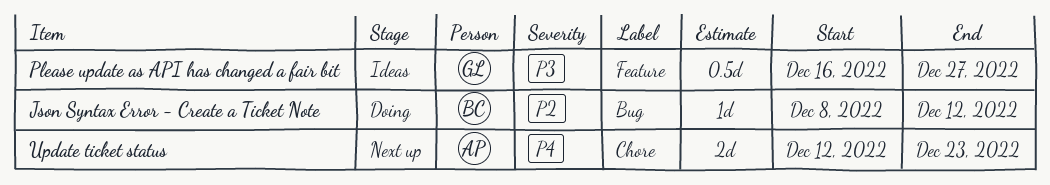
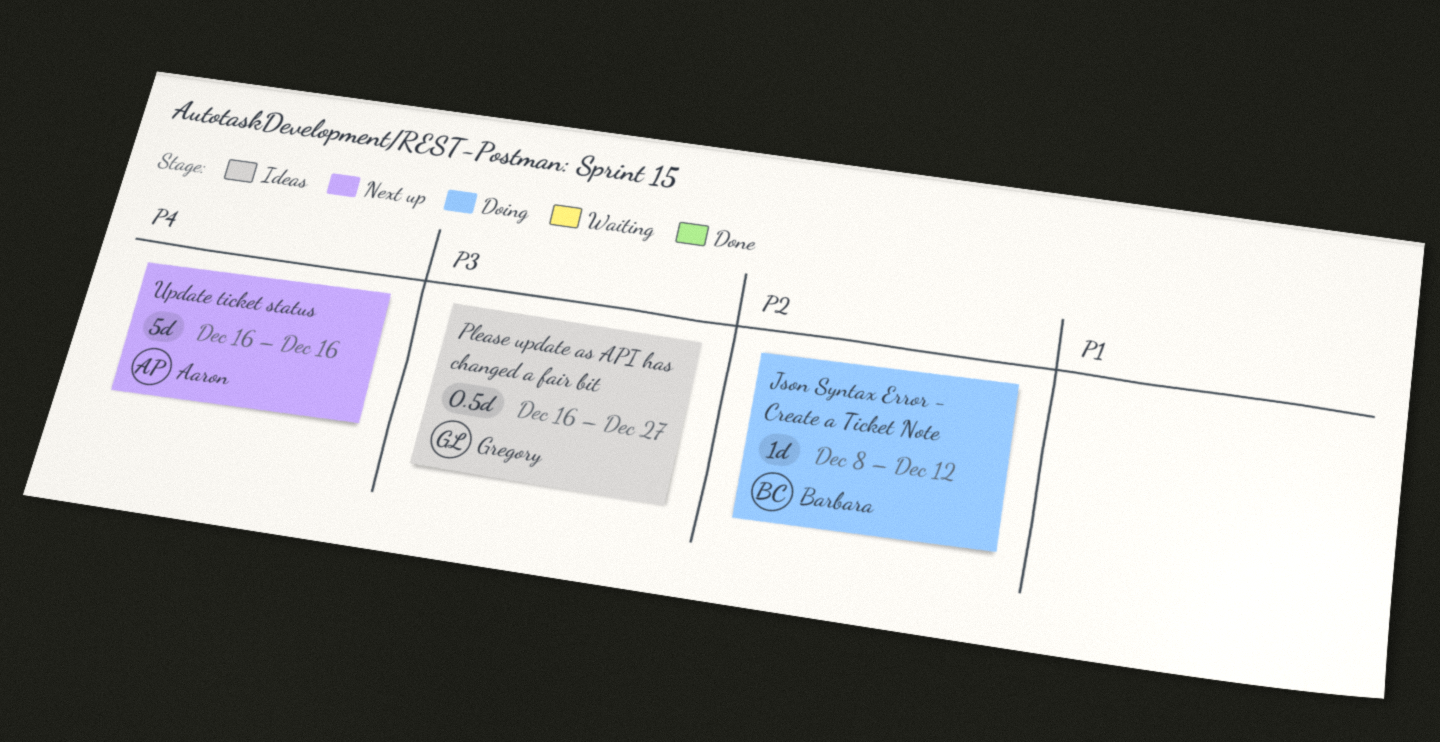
Update ticket status, estimate: 2d -> 5d
Update ticket status, start: Dec 12 -> Dec 16
Update ticket status, due: Dec 23 -> Dec 16

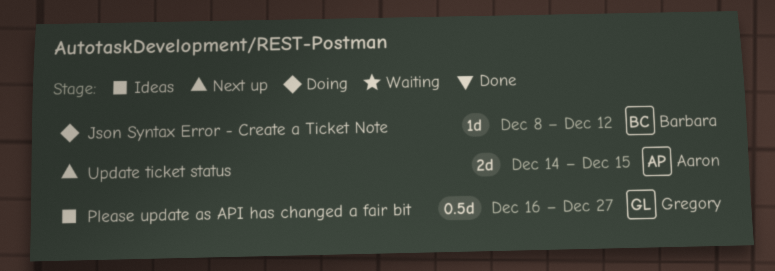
Update ticket status, estimate: 5d -> 2d
Update ticket status, start: Dec 16 -> Dec 14
Update ticket status, due: Dec 16 -> Dec 15

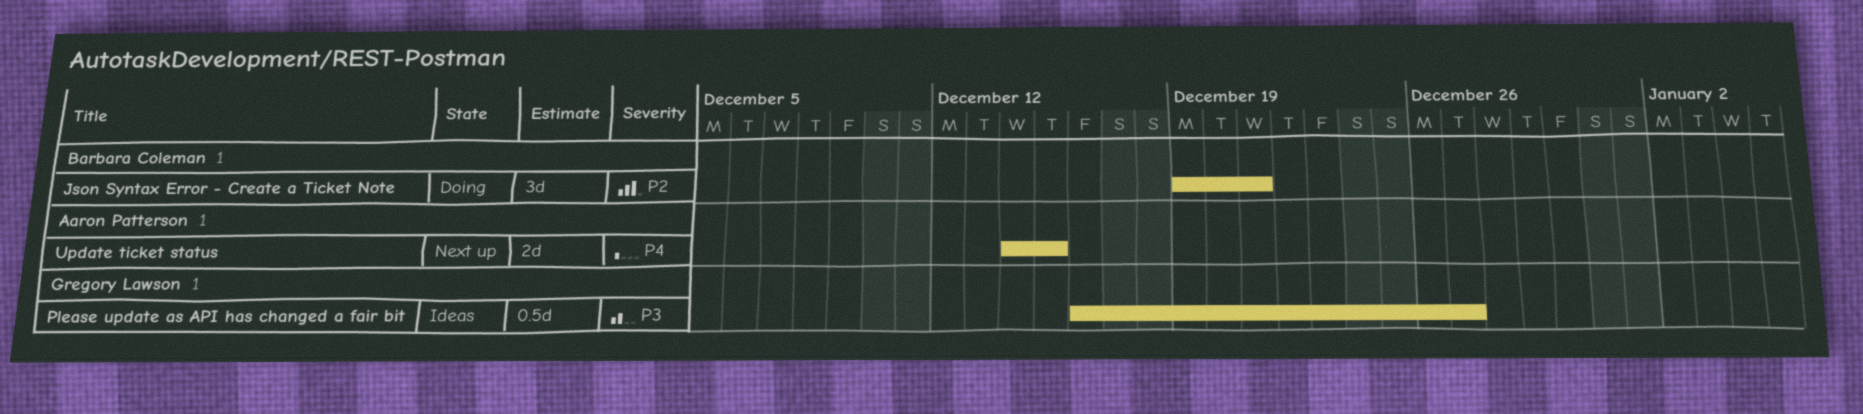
Json Syntax Error - Create a Ticket Note, estimate: 1d -> 3d
Json Syntax Error - Create a Ticket Note, start: Dec 8 -> Dec 19
Json Syntax Error - Create a Ticket Note, due: Dec 12 -> Dec 21

